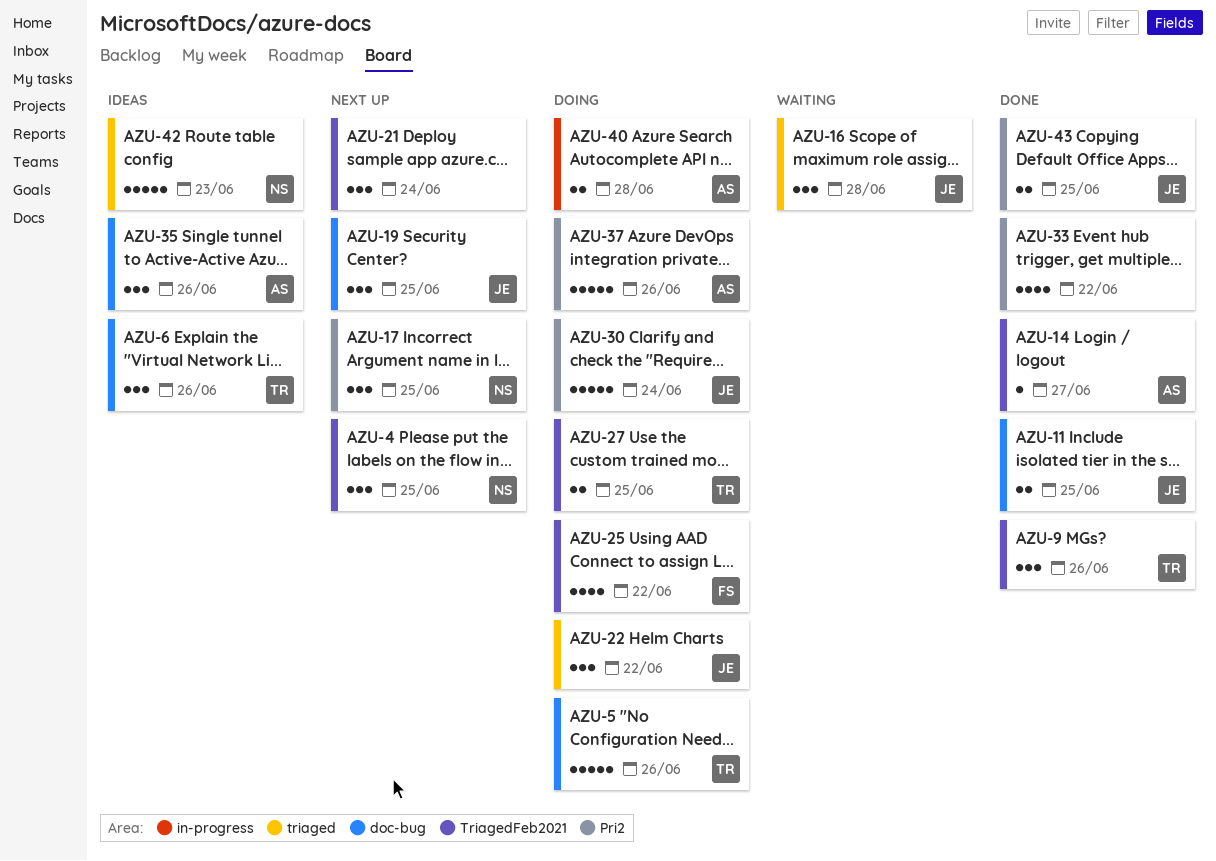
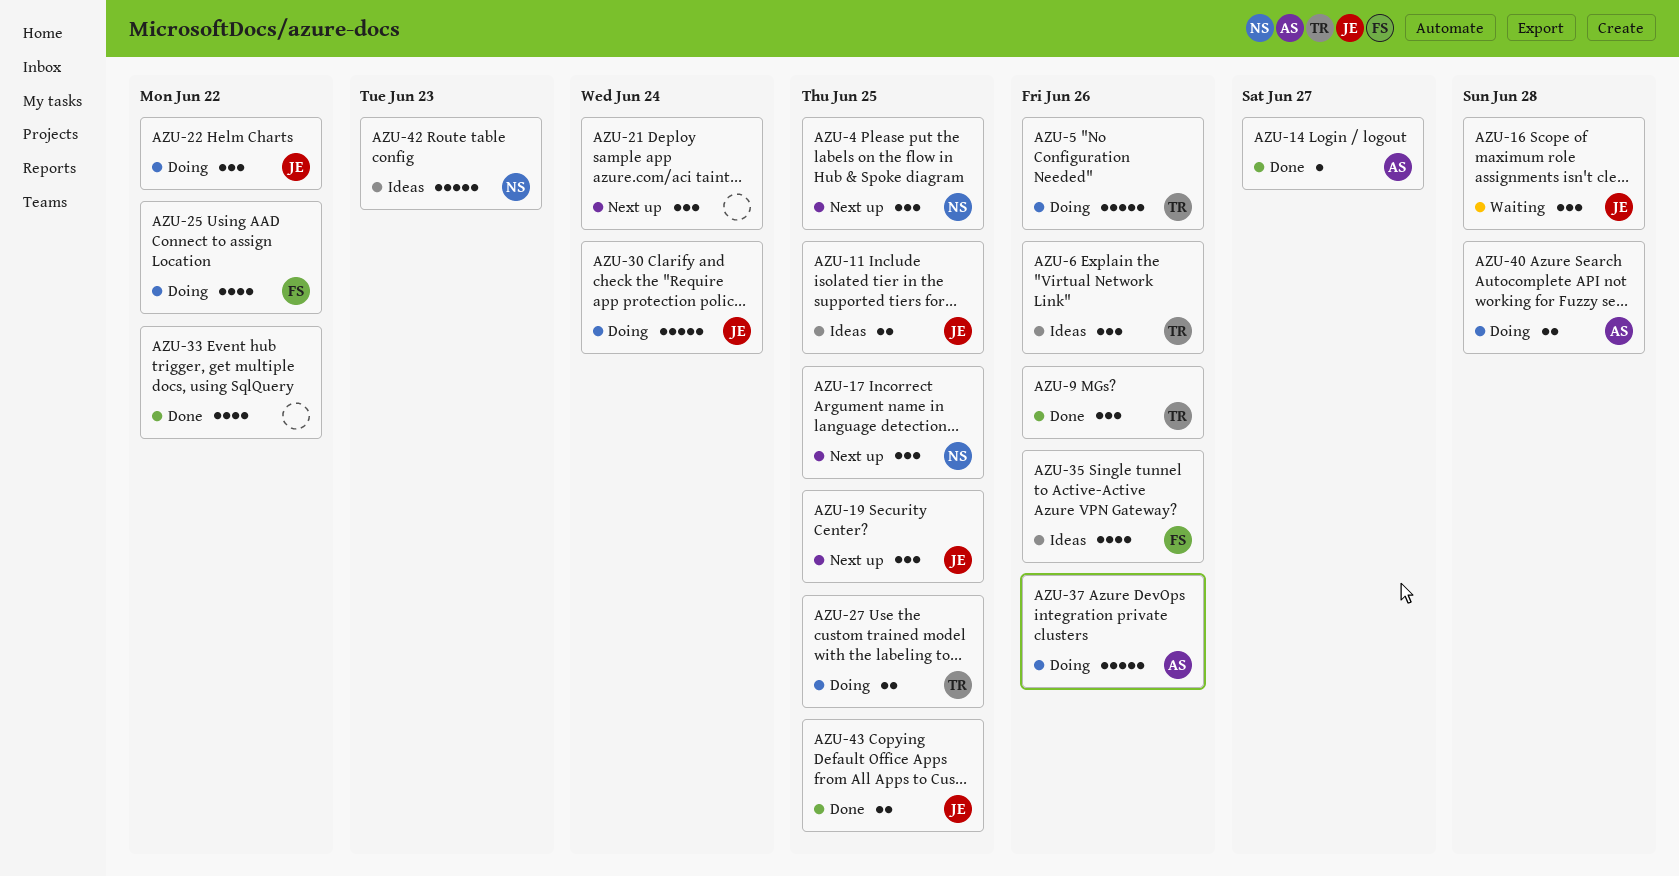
AZU-11, status: Done -> Ideas
AZU-35, owner: AS -> FS
AZU-35, estimate: 3 -> 4

